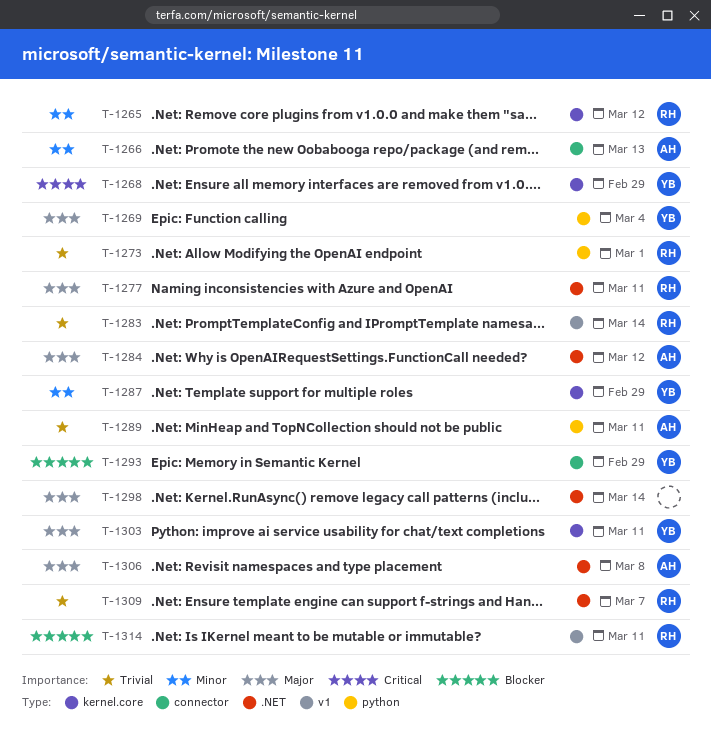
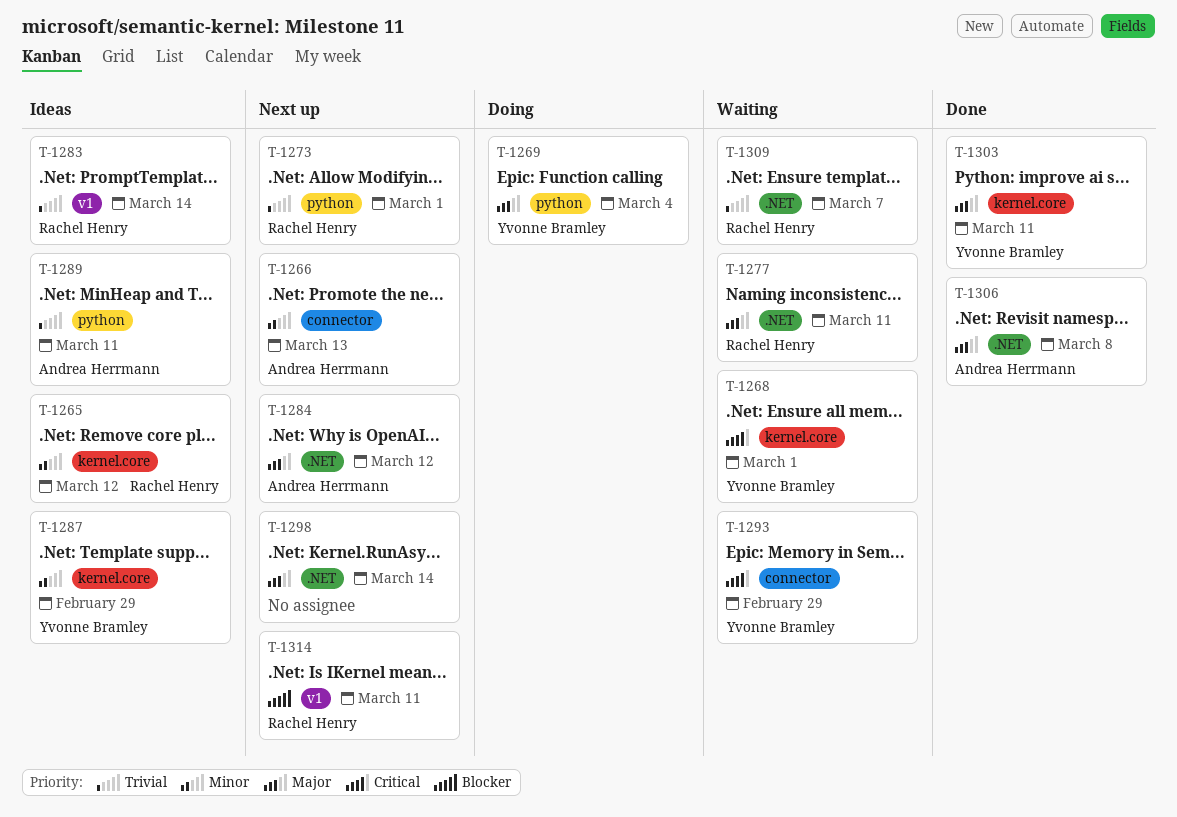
T-1268, due: Feb 29 -> Mar 1
T-1293, priority: Blocker -> Critical

